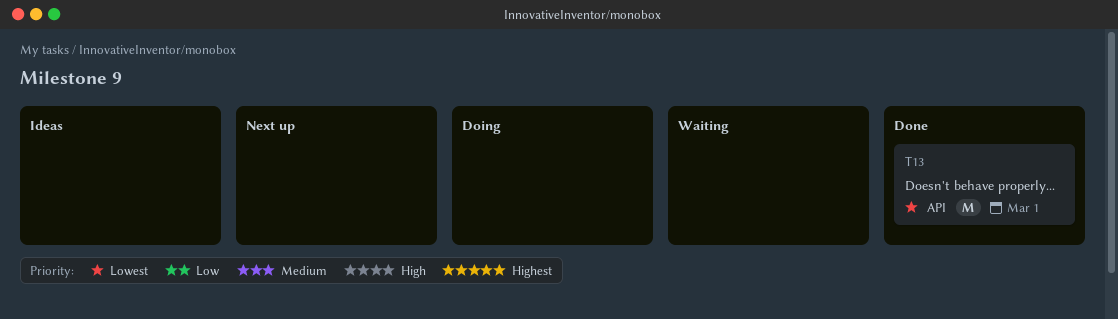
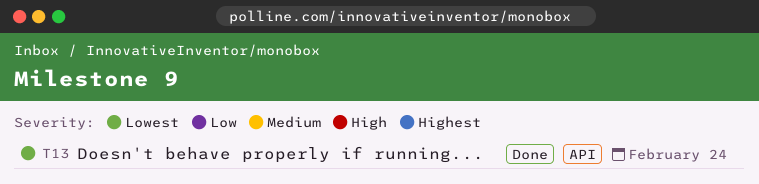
T13, due: Mar 1 -> Feb 24

